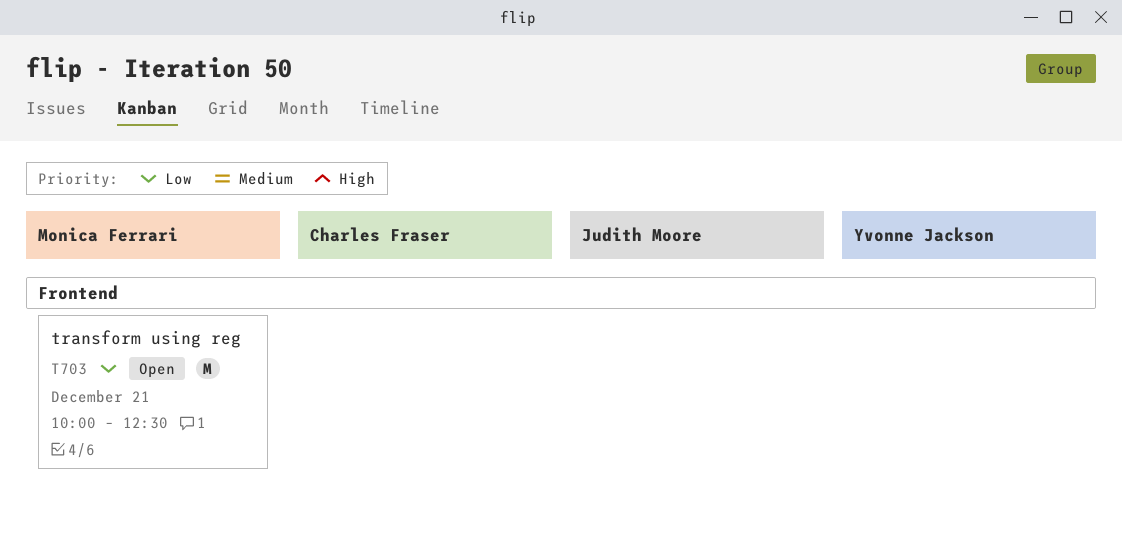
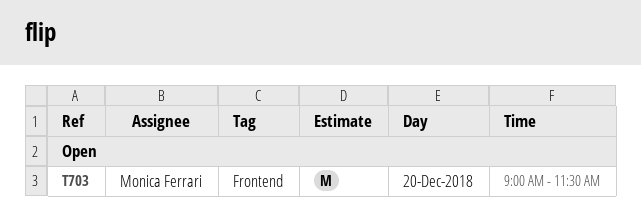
T703, day: Dec 21 -> Dec 20
T703, begins: 10:00 -> 09:00
T703, ends: 12:30 -> 11:30

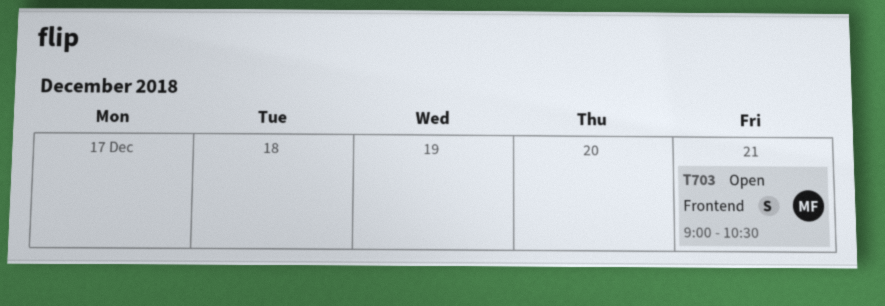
T703, estimate: M -> S
T703, day: Dec 20 -> Dec 21
T703, ends: 11:30 -> 10:30

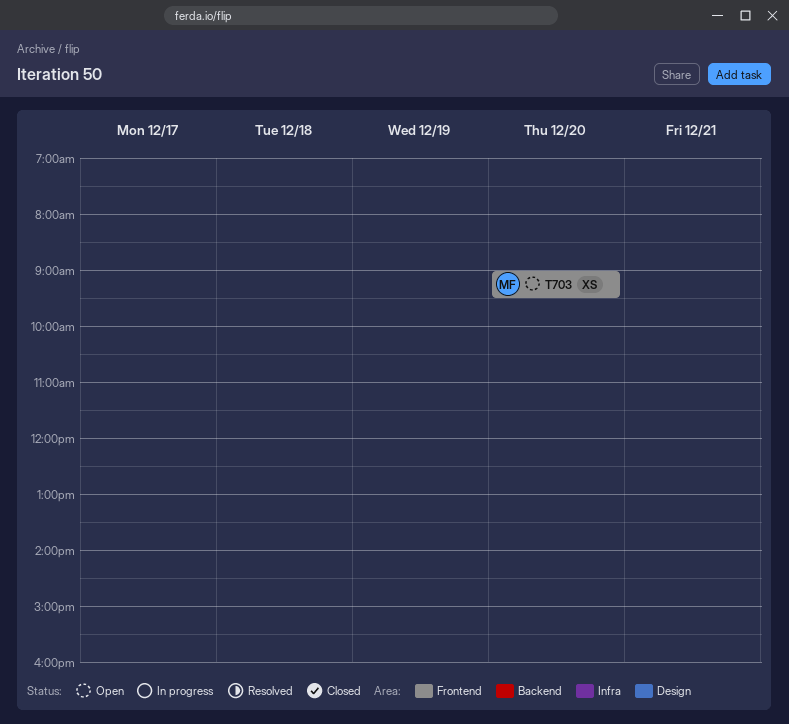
T703, estimate: S -> XS
T703, day: Dec 21 -> Dec 20
T703, ends: 10:30 -> 09:30

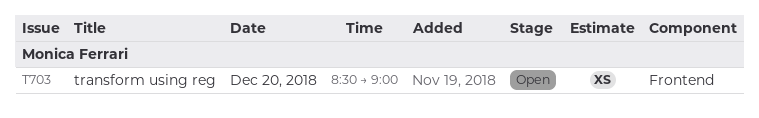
T703, begins: 09:00 -> 08:30
T703, ends: 09:30 -> 09:00

